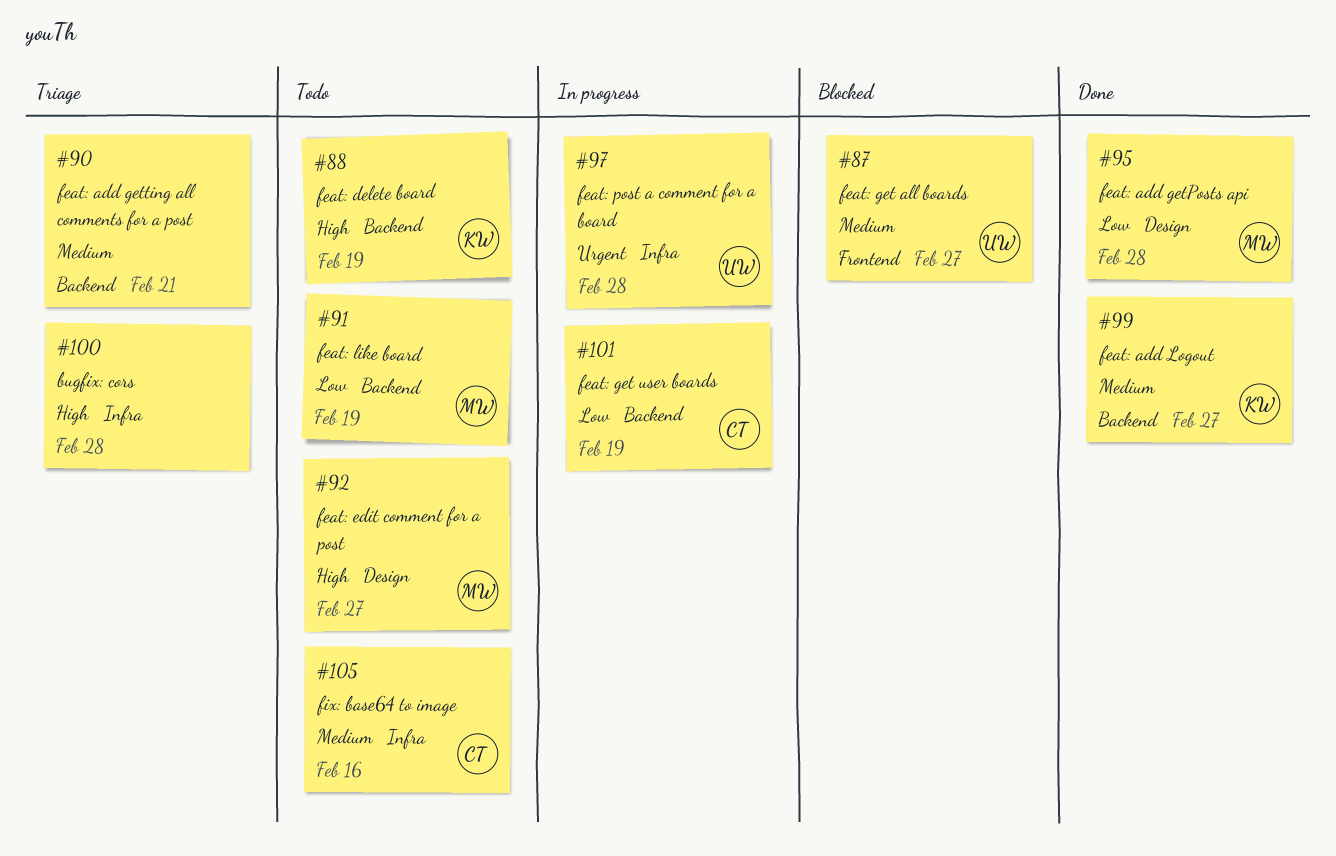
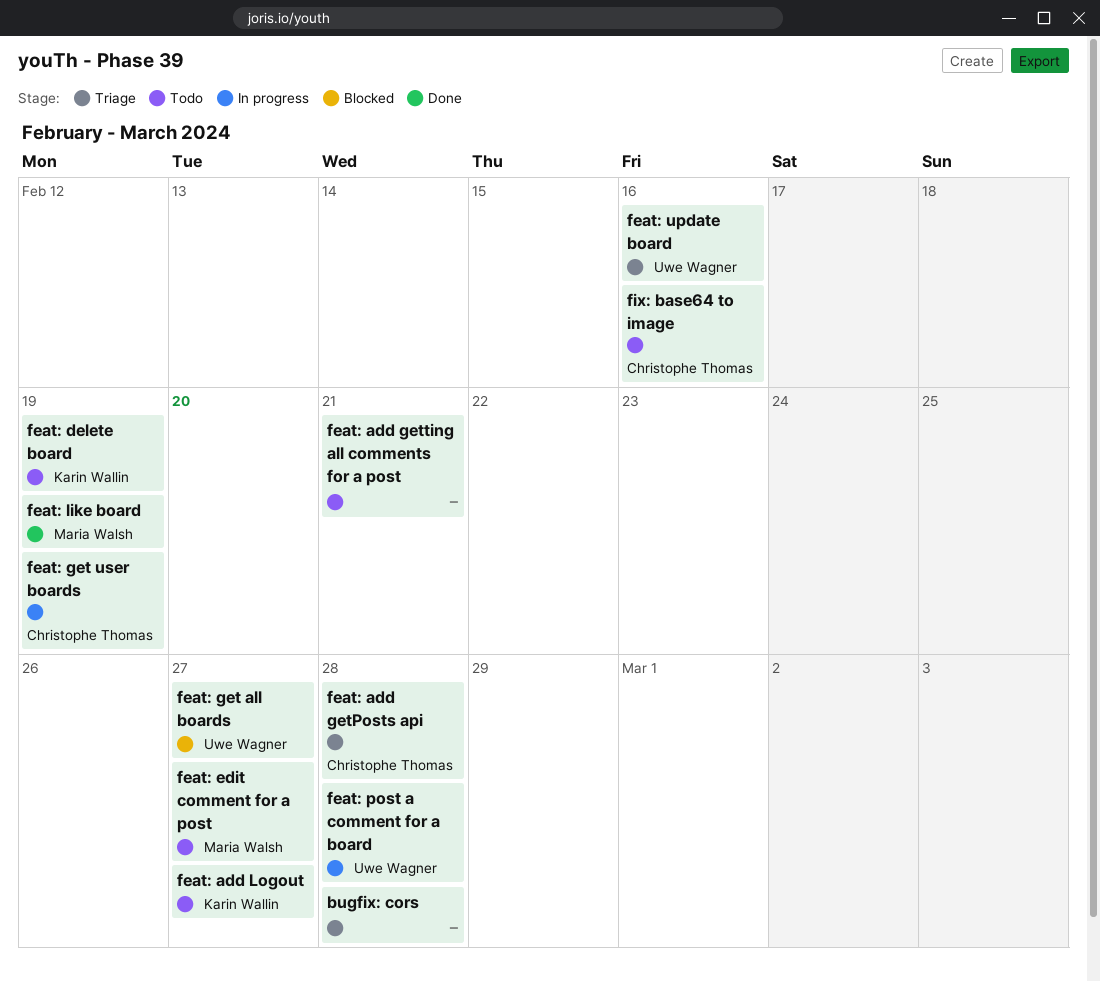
feat: add getPosts api, status: Done -> Triage
feat: add getPosts api, owner: Maria Walsh -> Christophe Thomas
feat: add getting all comments for a post, status: Triage -> Todo
feat: add Logout, status: Done -> Todo
feat: like board, status: Todo -> Done
feat: update board: none -> present

